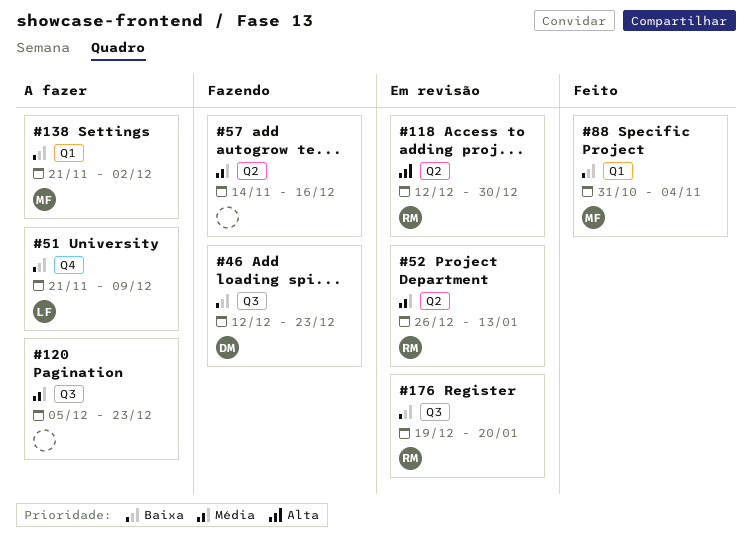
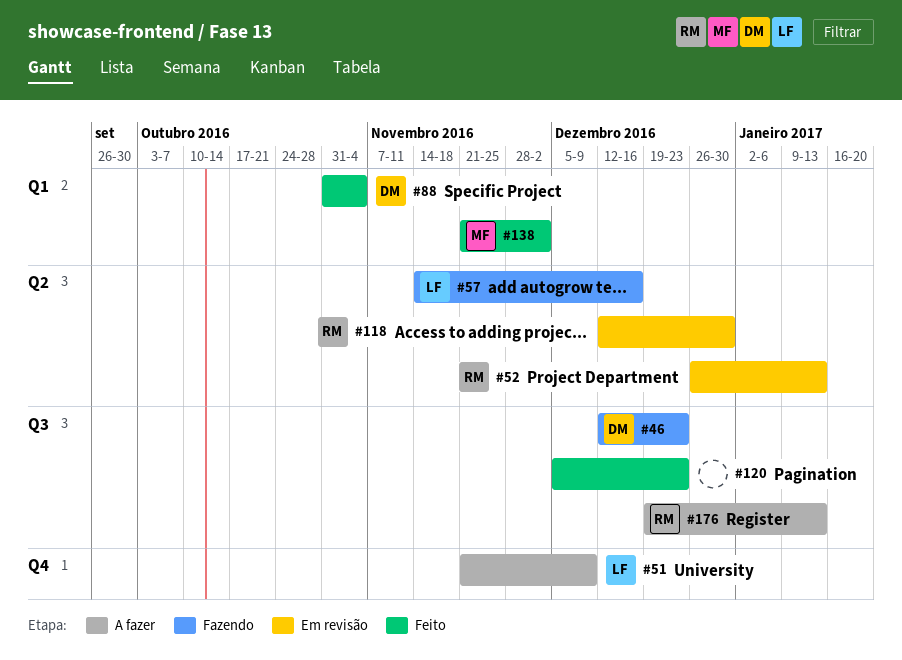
#57, owner: none -> LF
#88, owner: MF -> DM
#120, status: A fazer -> Feito
#138, status: A fazer -> Feito
#176, status: Em revisão -> A fazer
#176, due: Jan 20 -> Jan 13

